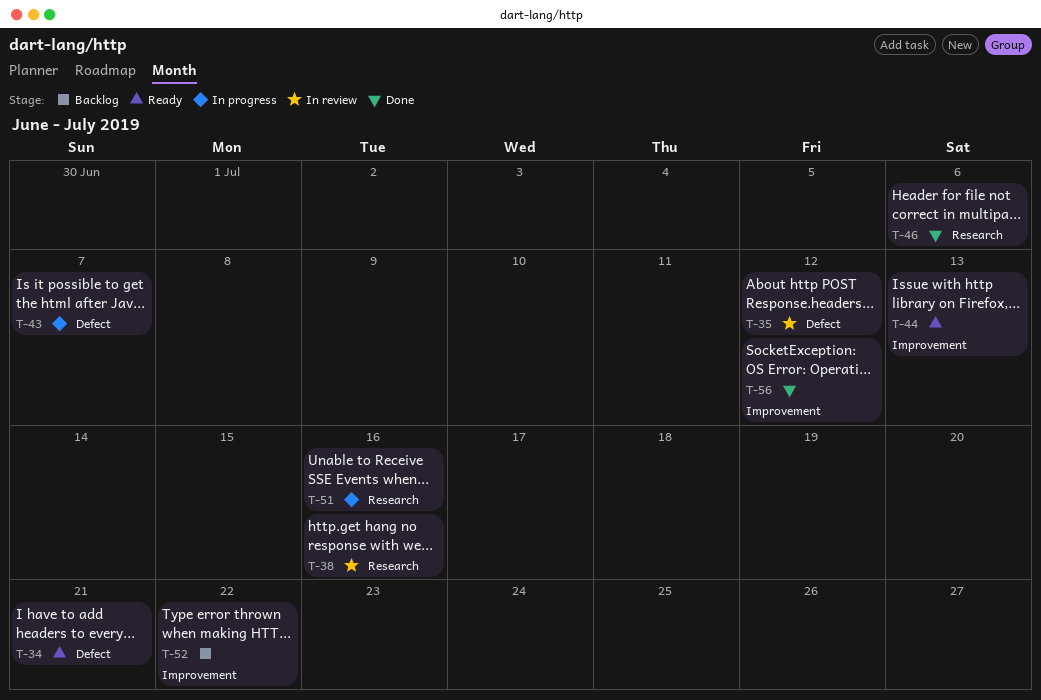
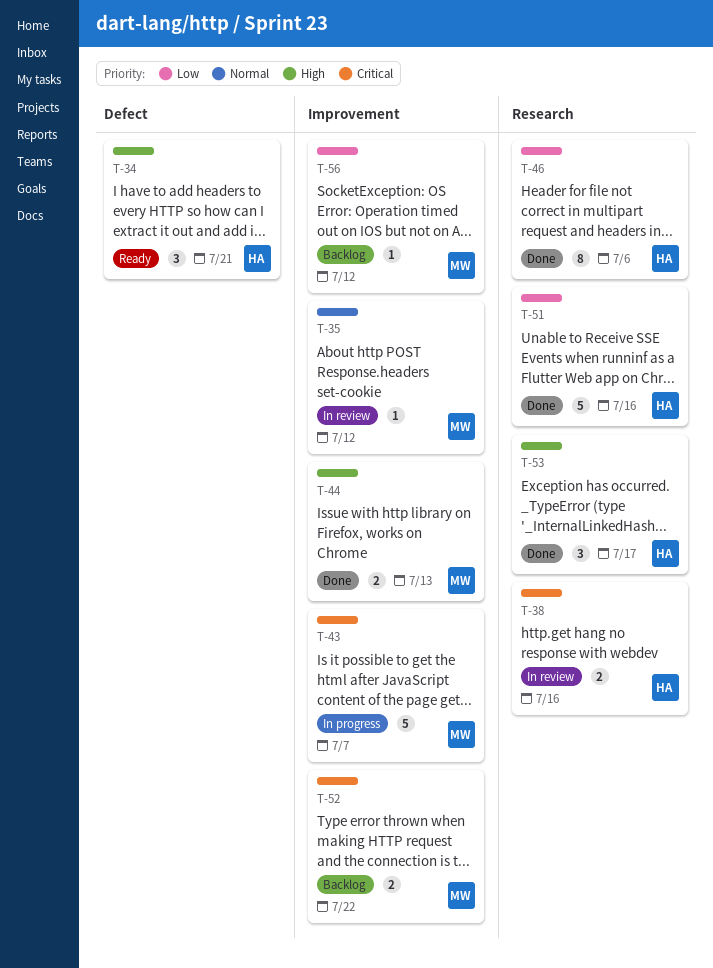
T-35, label: Defect -> Improvement
T-43, label: Defect -> Improvement
T-44, status: Ready -> Done
T-51, status: In progress -> Done
T-53: none -> present
T-56, status: Done -> Backlog

